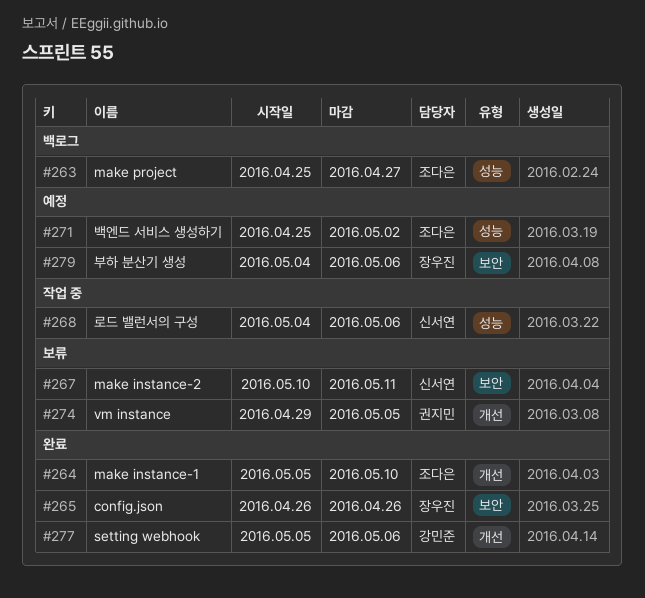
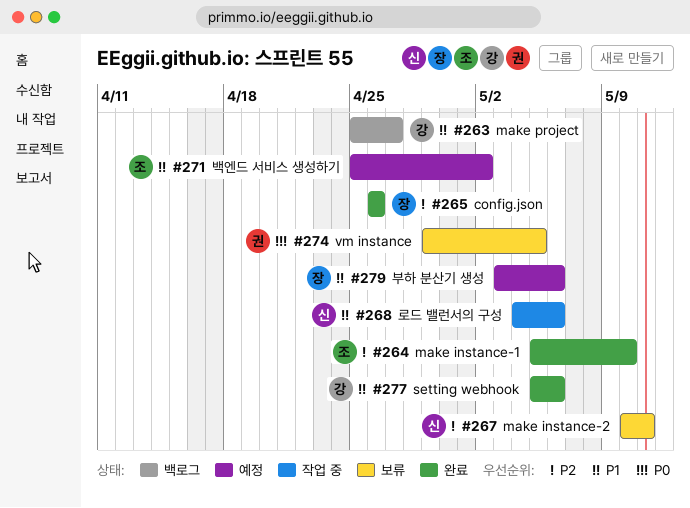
#263, owner: 조다은 -> 강민준
#279, start: May 4 -> May 3

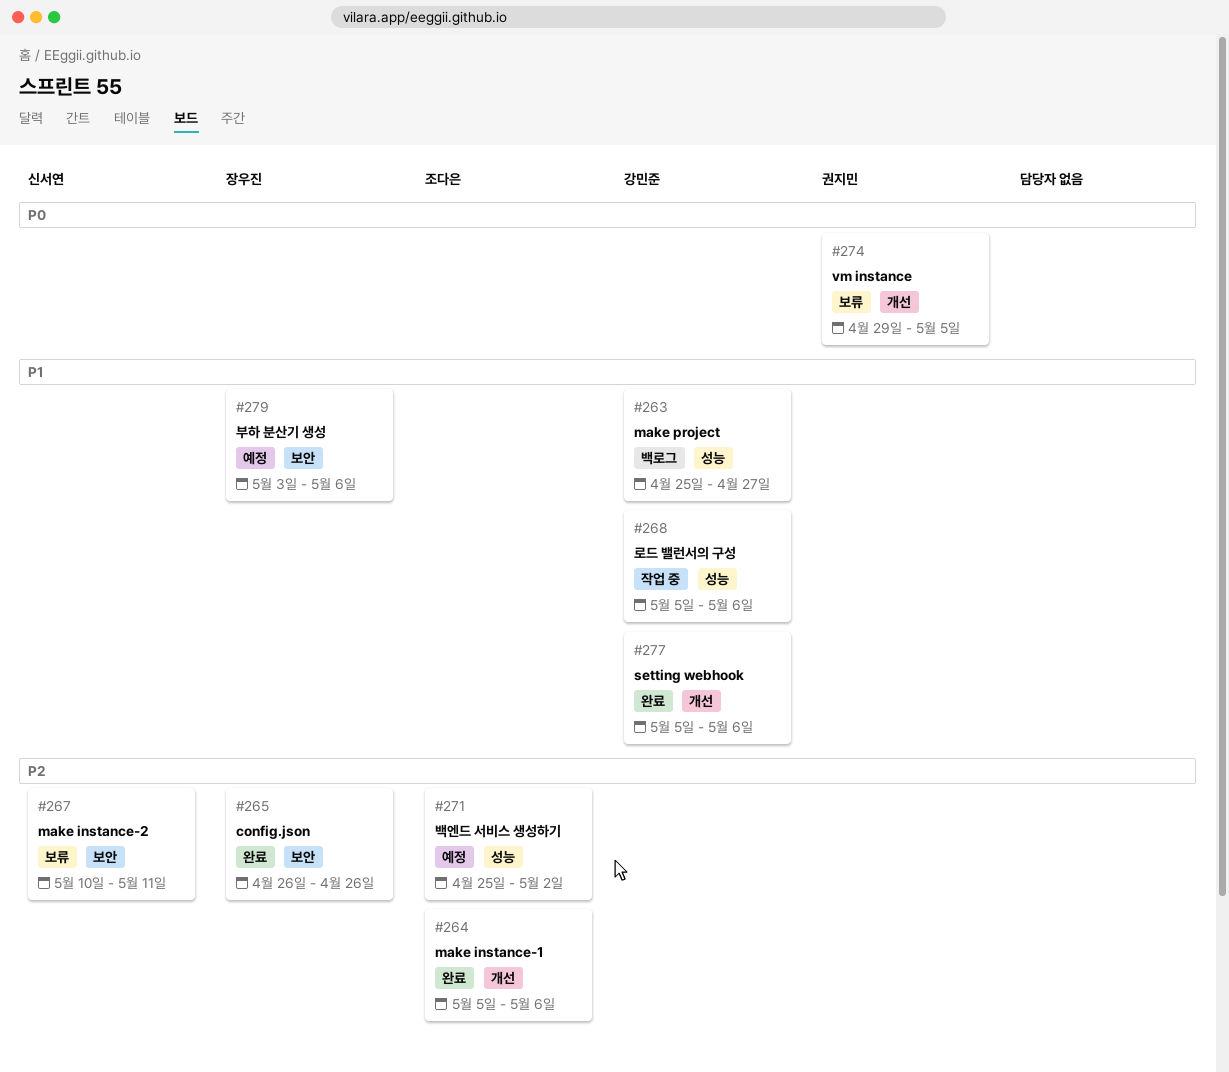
#264, due: May 10 -> May 6
#268, owner: 신서연 -> 강민준
#268, start: May 4 -> May 5
#271, priority: P1 -> P2

